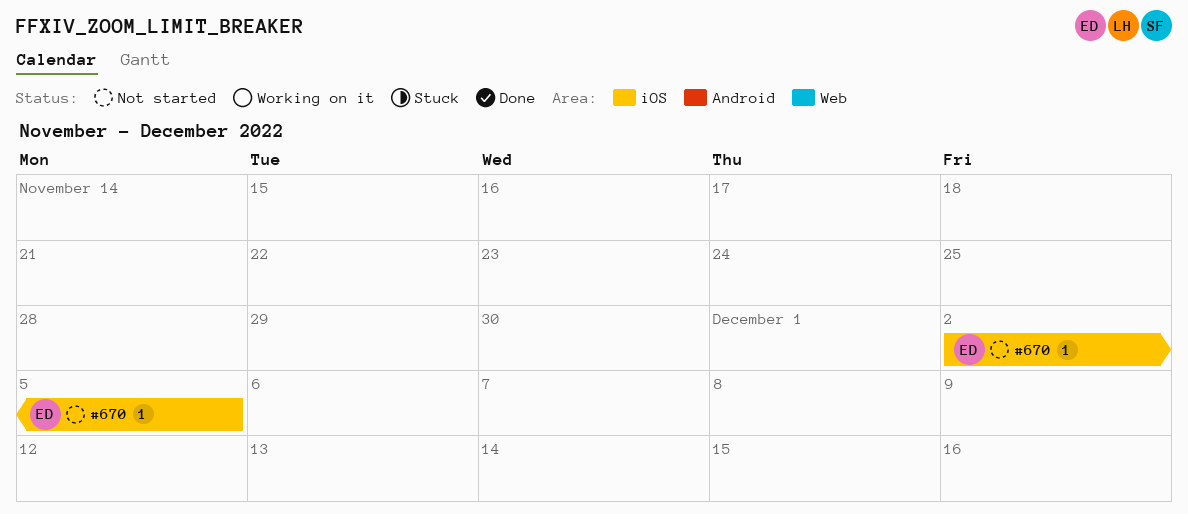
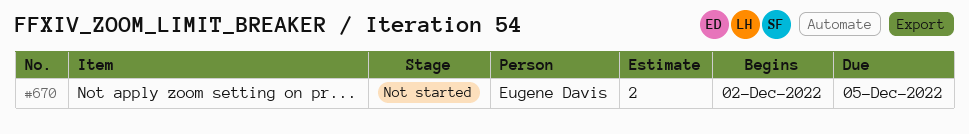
#670, estimate: 1 -> 2

